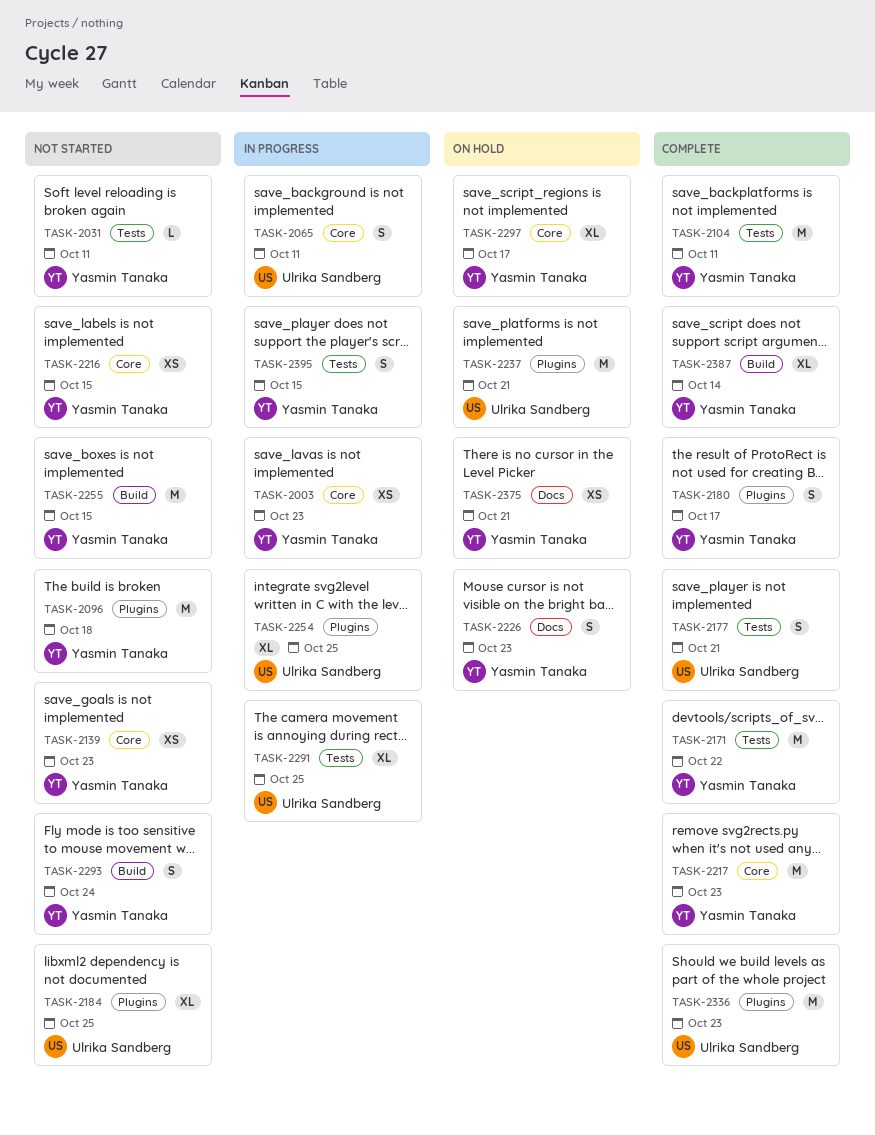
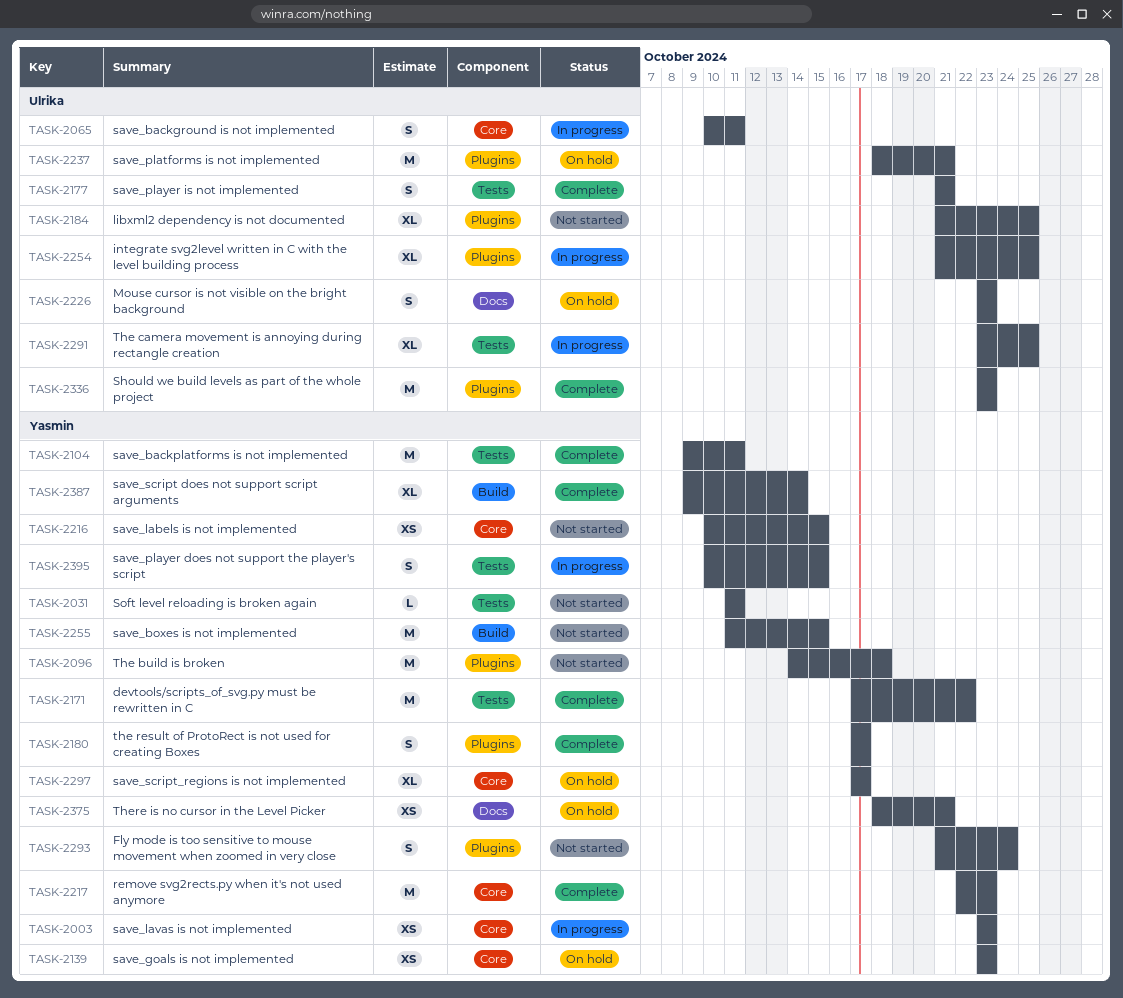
TASK-2139, status: Not started -> On hold
TASK-2226, owner: Yasmin Tanaka -> Ulrika Sandberg
TASK-2293, label: Build -> Plugins

